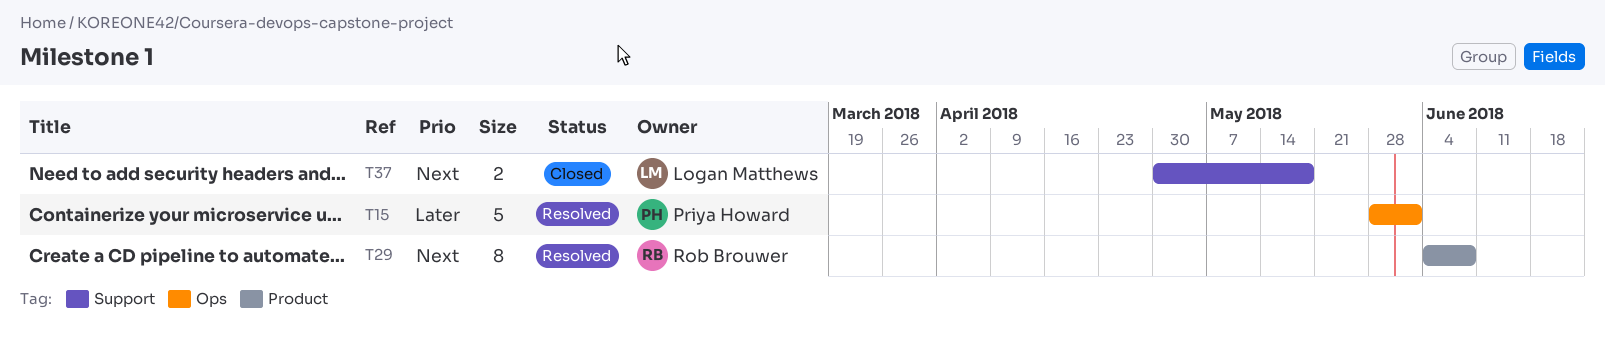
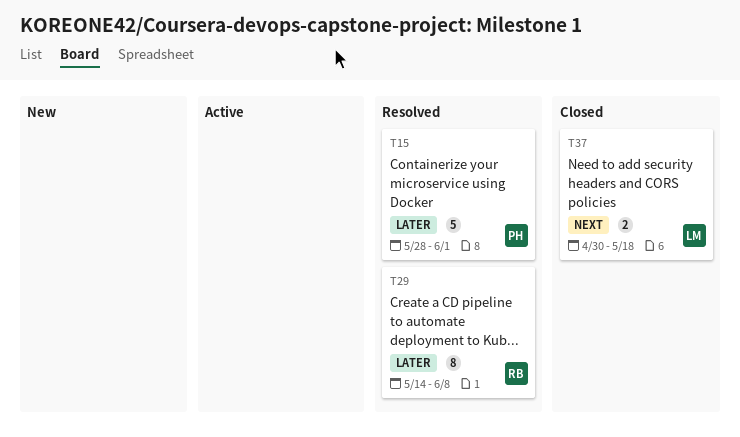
T29, priority: Next -> Later
T29, start: Jun 4 -> May 14

